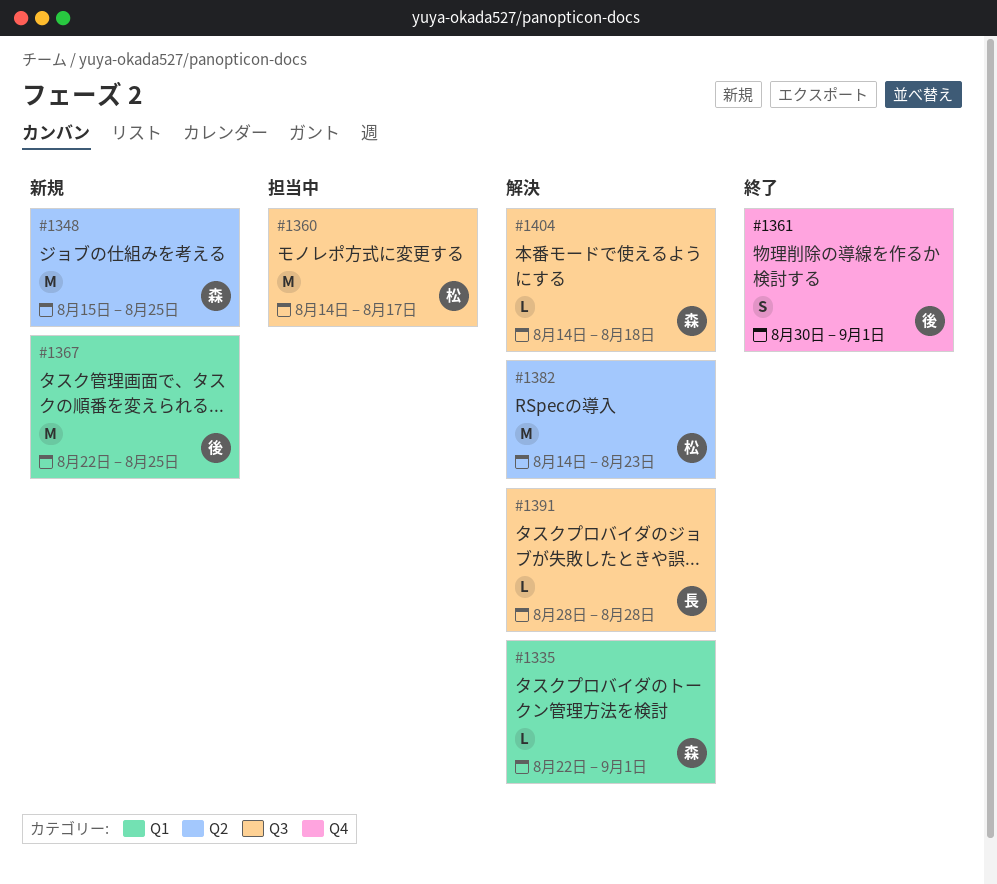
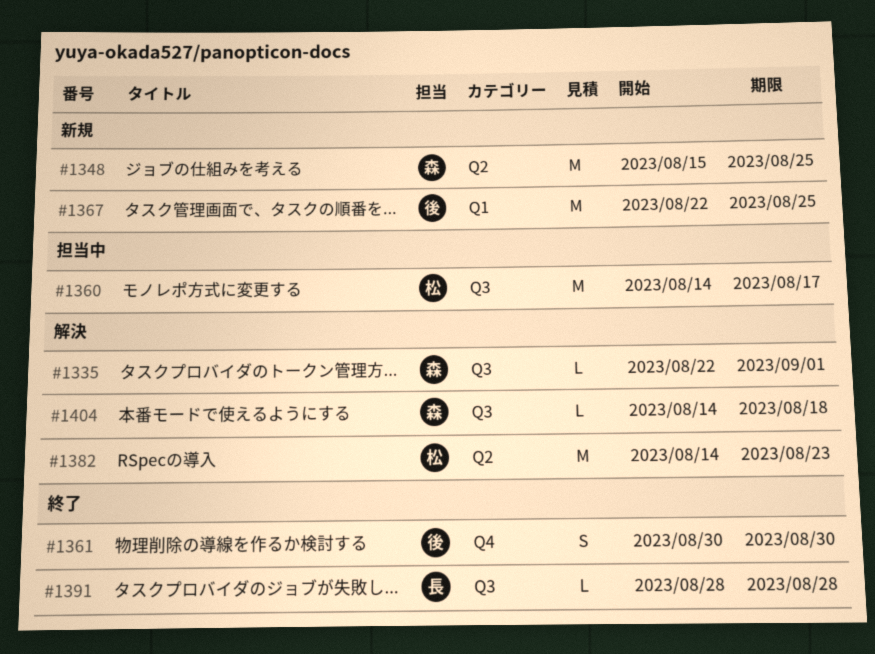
#1335, label: Q1 -> Q3
#1361, due: Sep 1 -> Aug 30
#1391, status: 解決 -> 終了

